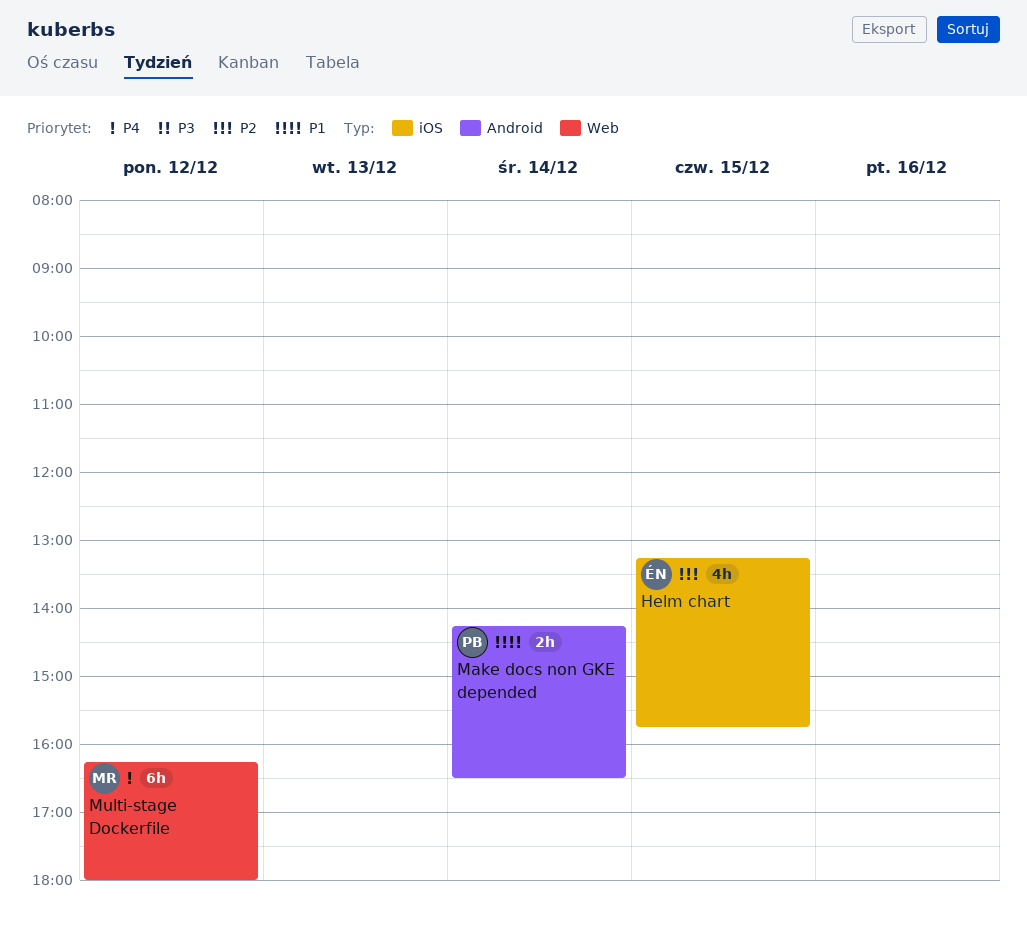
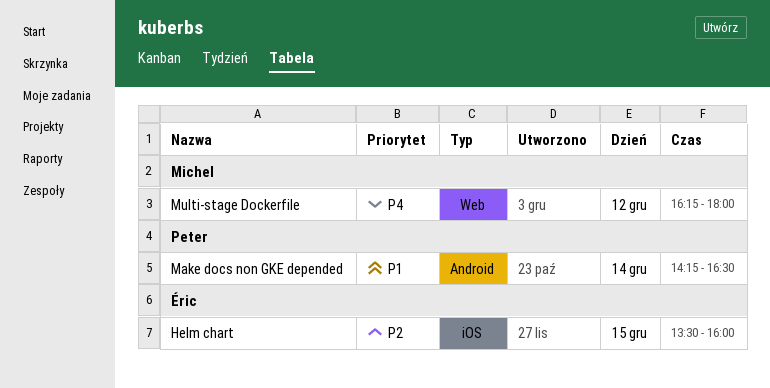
Helm chart, begins: 13:15 -> 13:30
Helm chart, ends: 15:45 -> 16:00

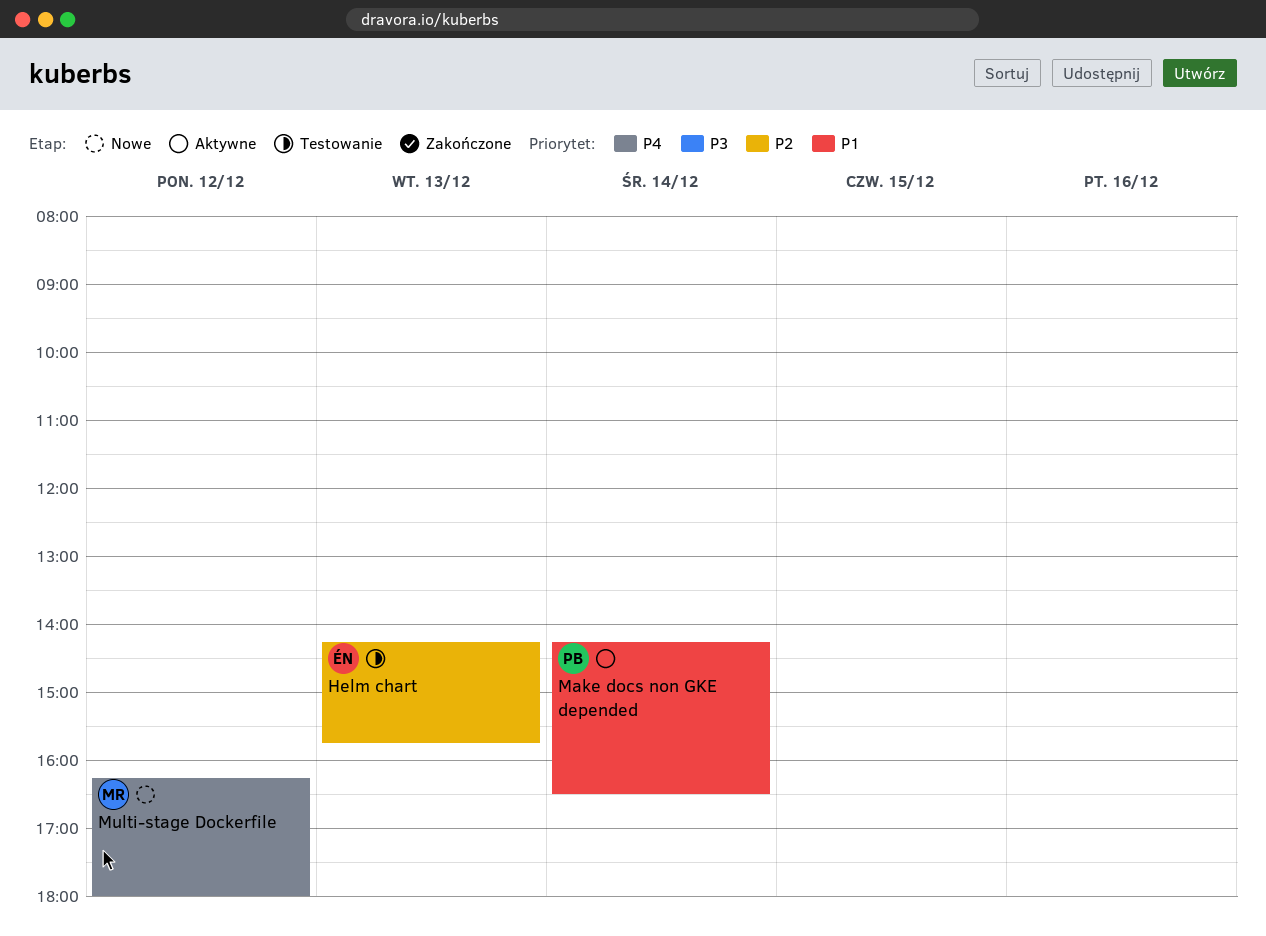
Helm chart, day: Dec 15 -> Dec 13
Helm chart, begins: 13:30 -> 14:15
Helm chart, ends: 16:00 -> 15:45

